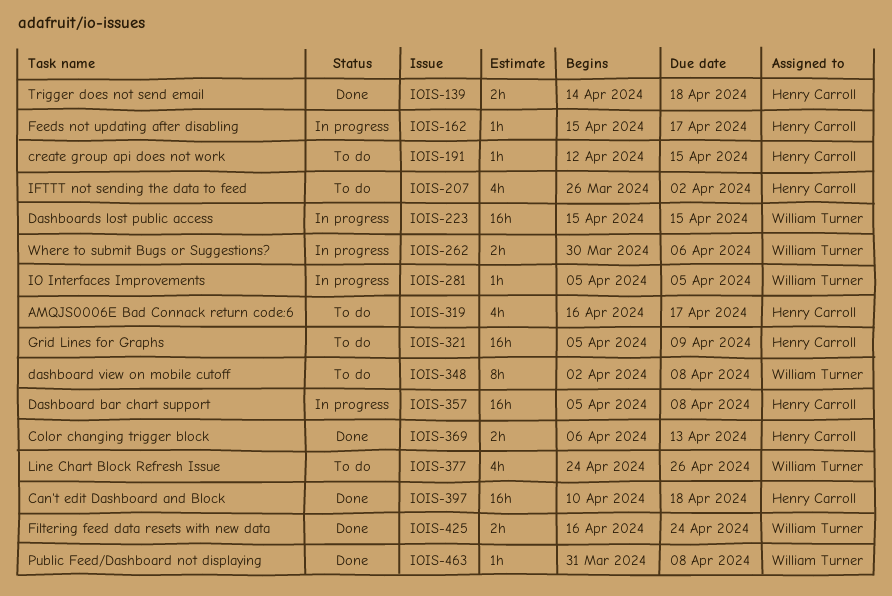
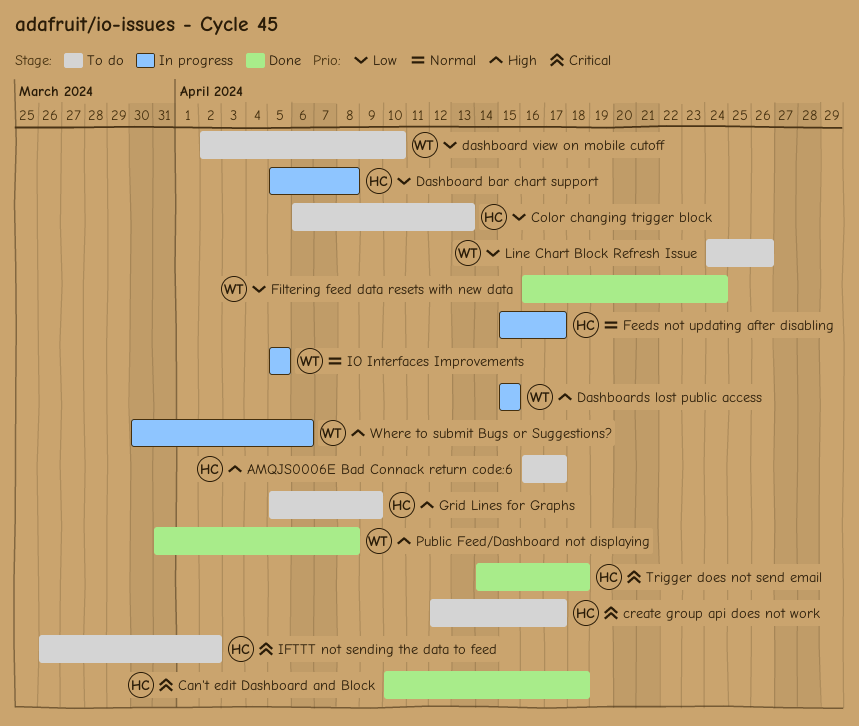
Color changing trigger block, status: Done -> To do
create group api does not work, due: Apr 15 -> Apr 17
dashboard view on mobile cutoff, due: Apr 8 -> Apr 10

